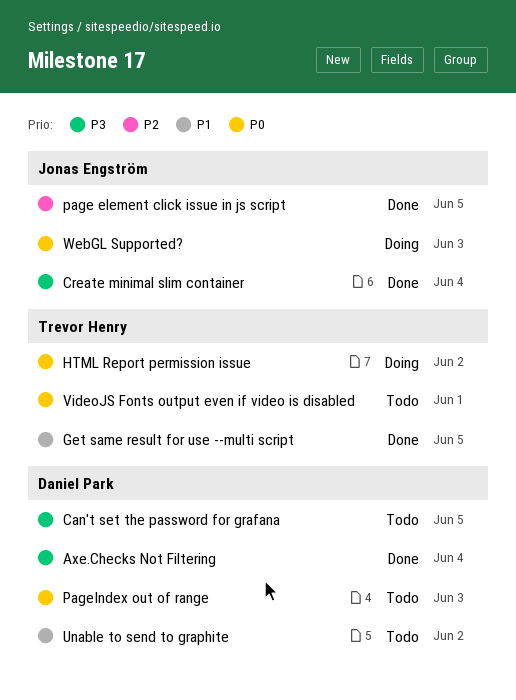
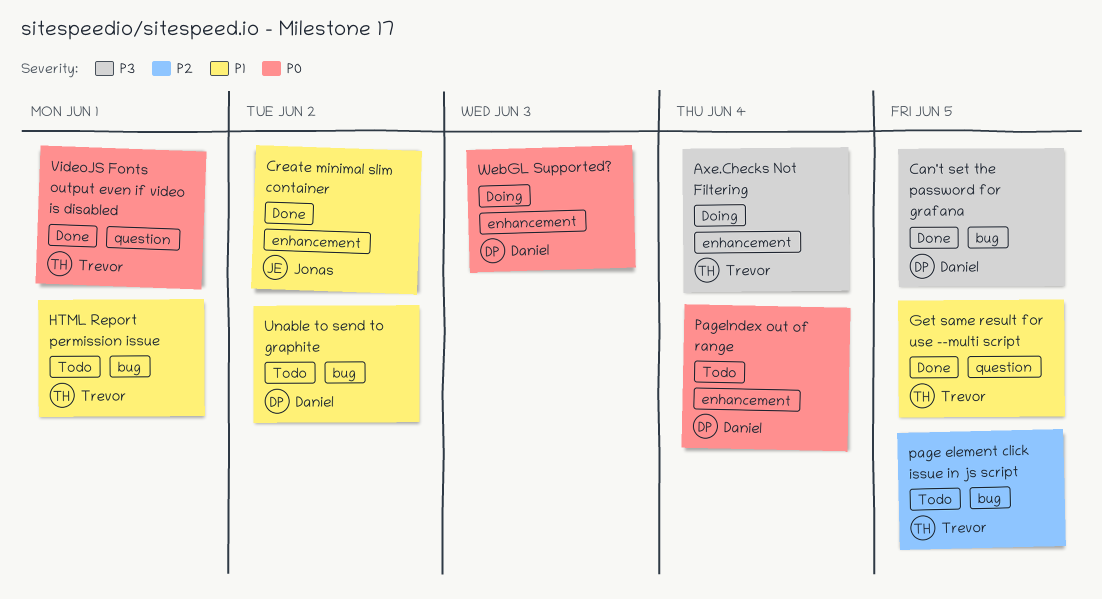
Axe.Checks Not Filtering, status: Done -> Doing
Axe.Checks Not Filtering, owner: Daniel Park -> Trevor Henry
Can't set the password for grafana, status: Todo -> Done
Create minimal slim container, priority: P3 -> P1
Create minimal slim container, due: Jun 4 -> Jun 2
HTML Report permission issue, status: Doing -> Todo
HTML Report permission issue, priority: P0 -> P1
HTML Report permission issue, due: Jun 2 -> Jun 1
page element click issue in js script, status: Done -> Todo
page element click issue in js script, owner: Jonas Engström -> Trevor Henry
PageIndex out of range, due: Jun 3 -> Jun 4
VideoJS Fonts output even if video is disabled, status: Todo -> Done
WebGL Supported?, owner: Jonas Engström -> Daniel Park

